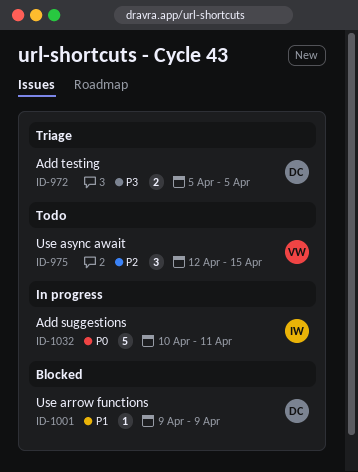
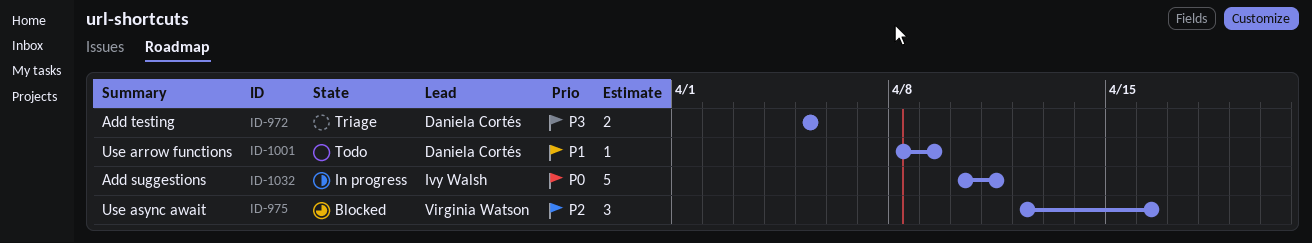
ID-975, status: Todo -> Blocked
ID-975, due: Apr 15 -> Apr 16
ID-1001, status: Blocked -> Todo
ID-1001, start: Apr 9 -> Apr 8

